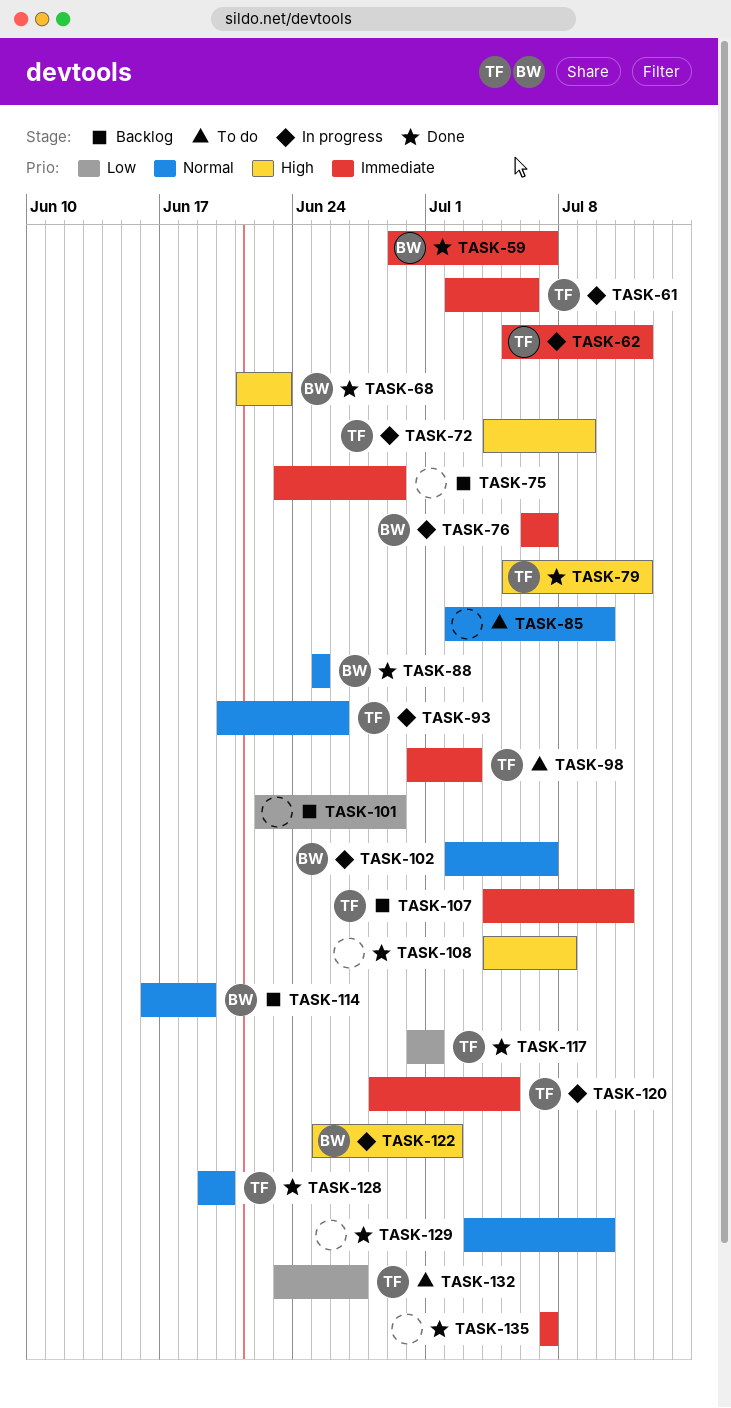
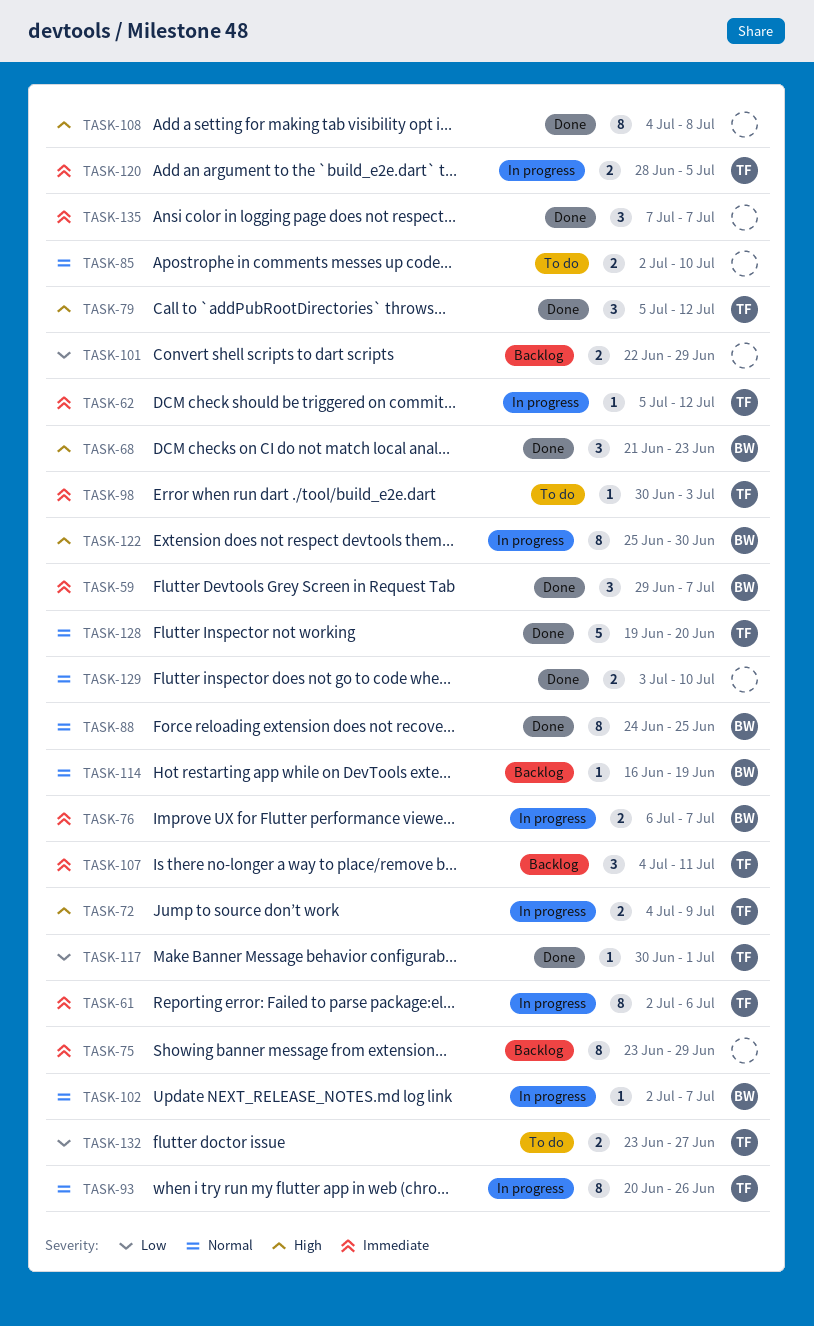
TASK-88, start: Jun 25 -> Jun 24
TASK-122, due: Jul 2 -> Jun 30

